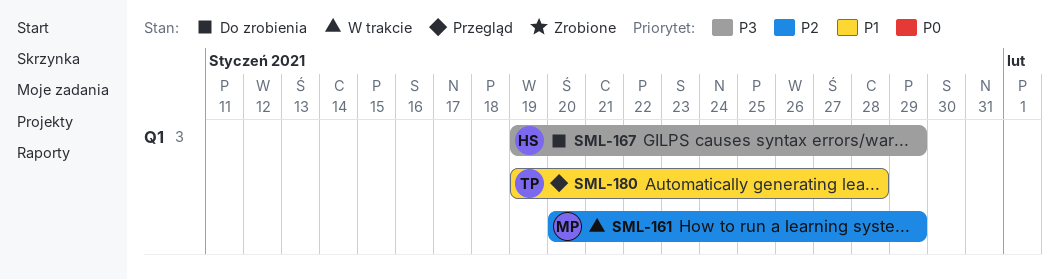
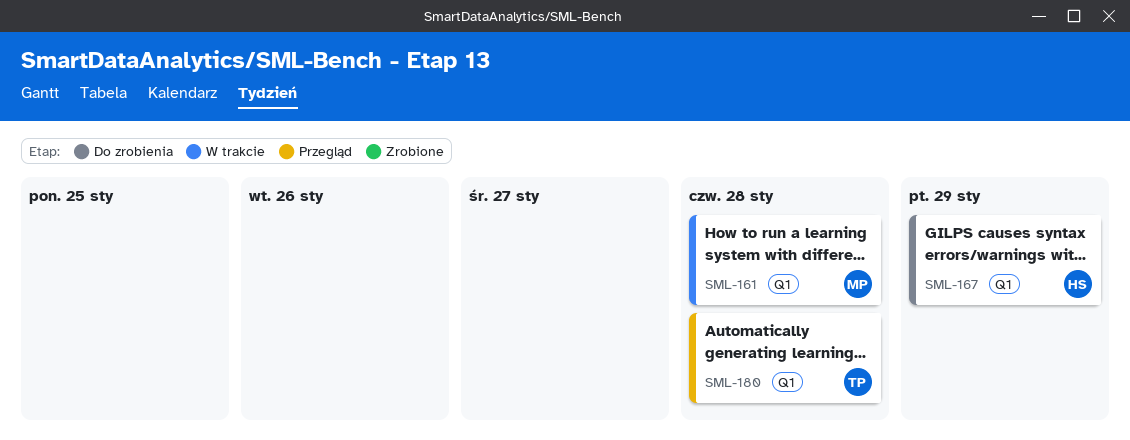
SML-161, due: Jan 29 -> Jan 28

